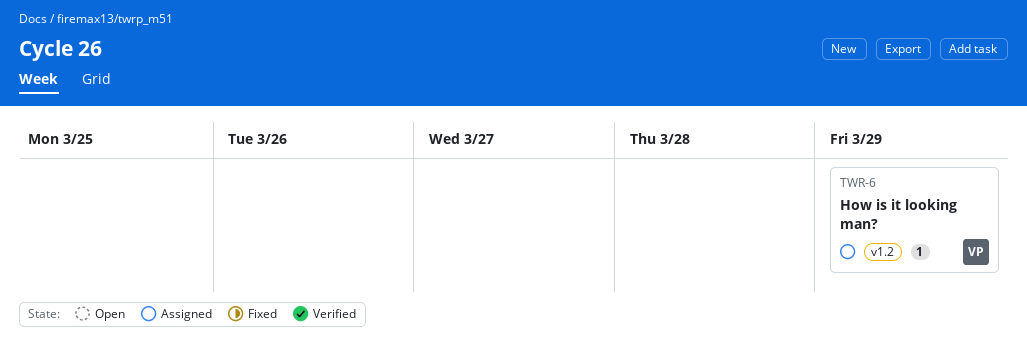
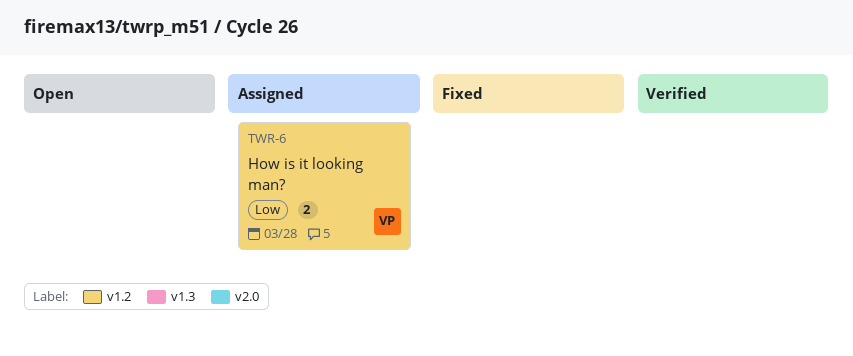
TWR-6, estimate: 1 -> 2
TWR-6, due: Mar 29 -> Mar 28

